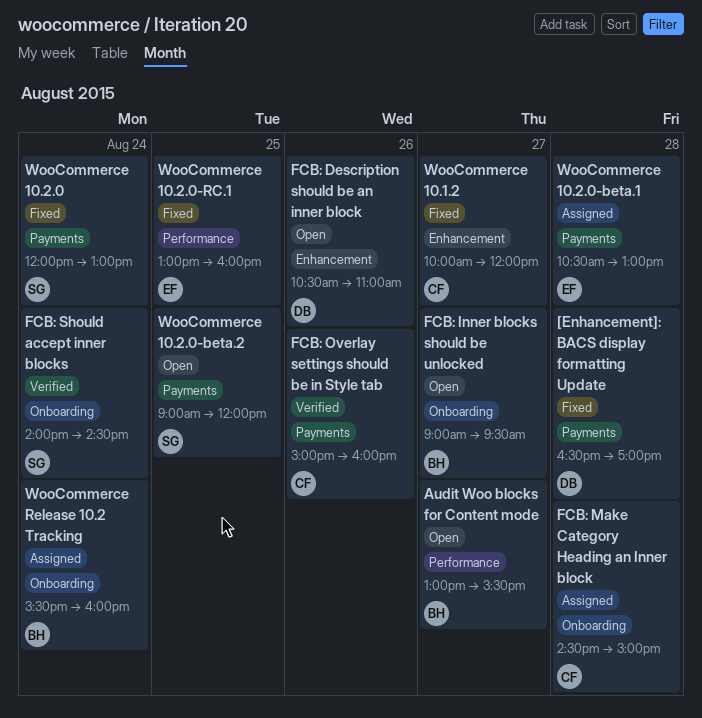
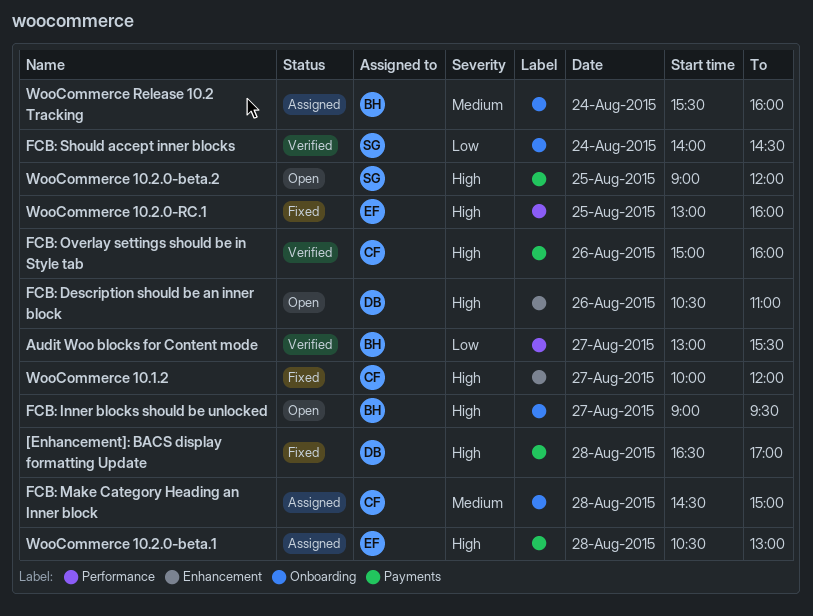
Audit Woo blocks for Content mode, status: Open -> Verified
WooCommerce 10.2.0: present -> none

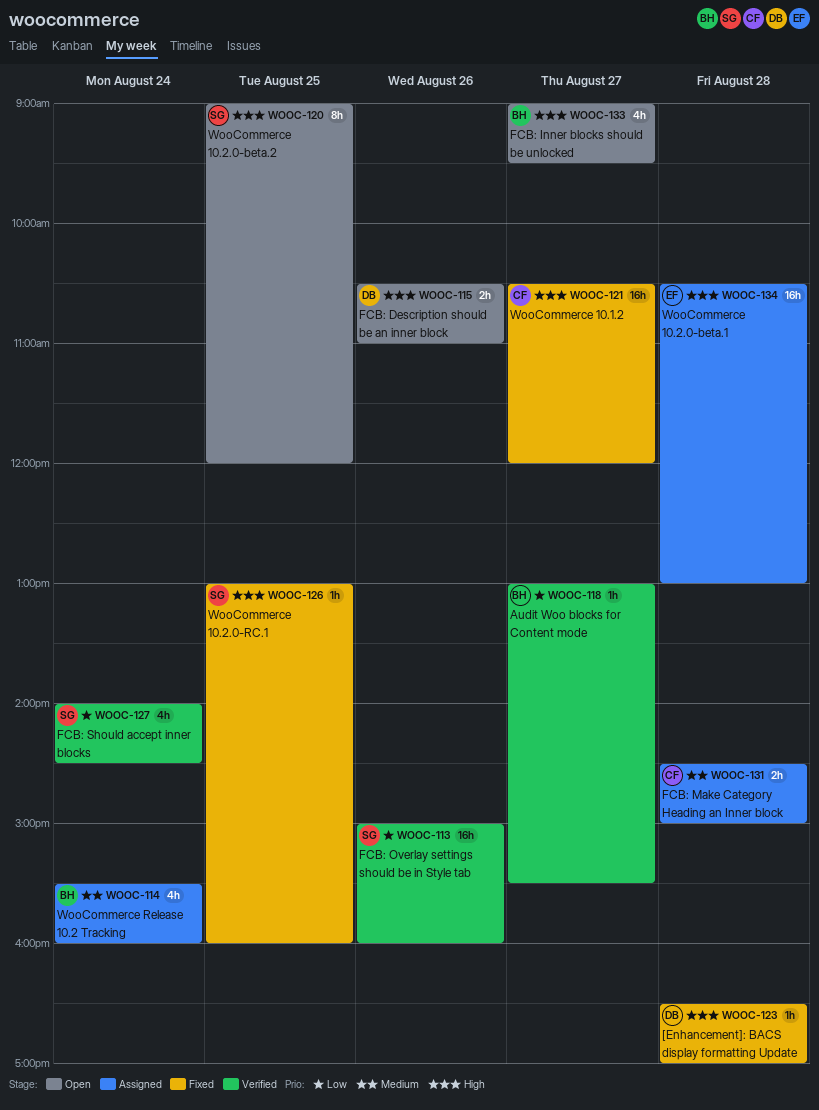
FCB: Overlay settings should be in Style tab, owner: CF -> SG
FCB: Overlay settings should be in Style tab, priority: High -> Low
WooCommerce 10.1.2, begins: 10:00 -> 10:30
WooCommerce 10.2.0-RC.1, owner: EF -> SG

